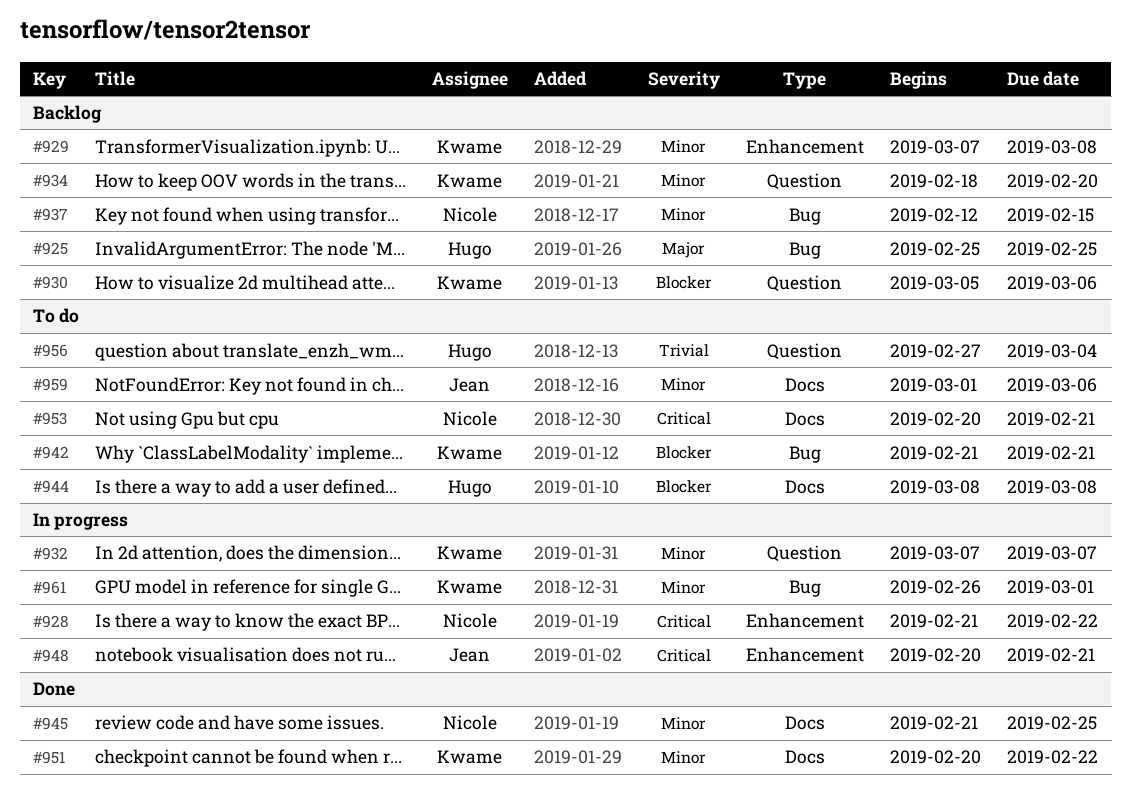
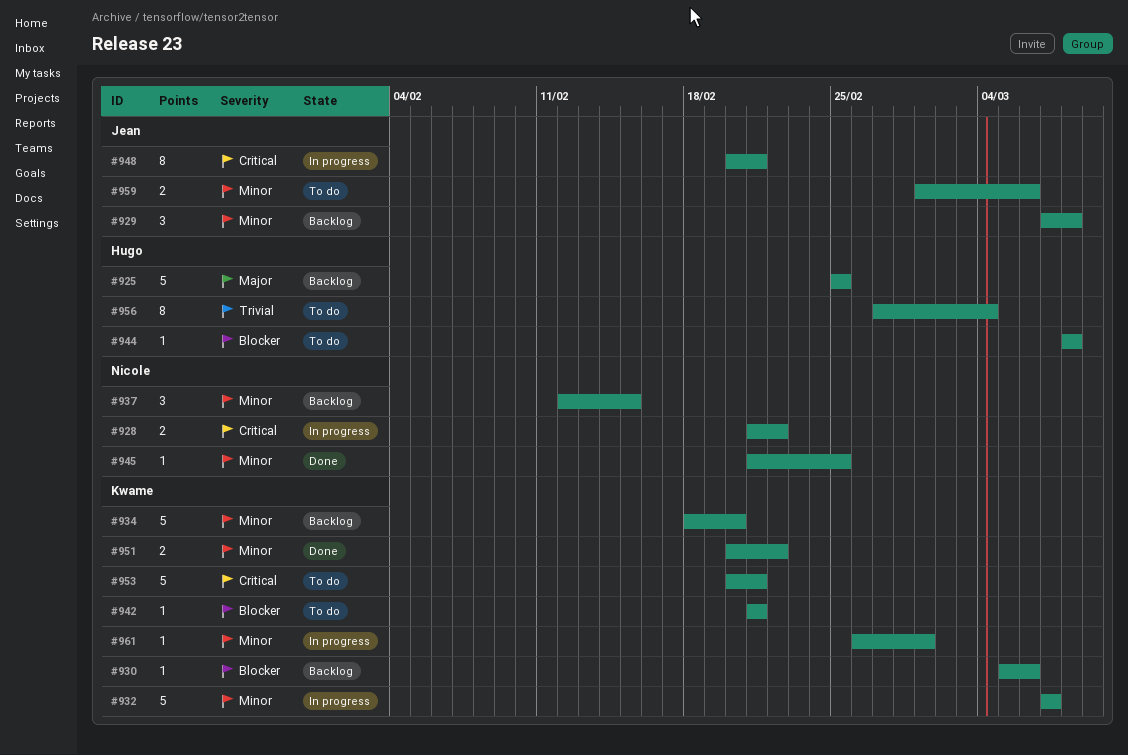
#929, owner: Kwame -> Jean
#953, owner: Nicole -> Kwame

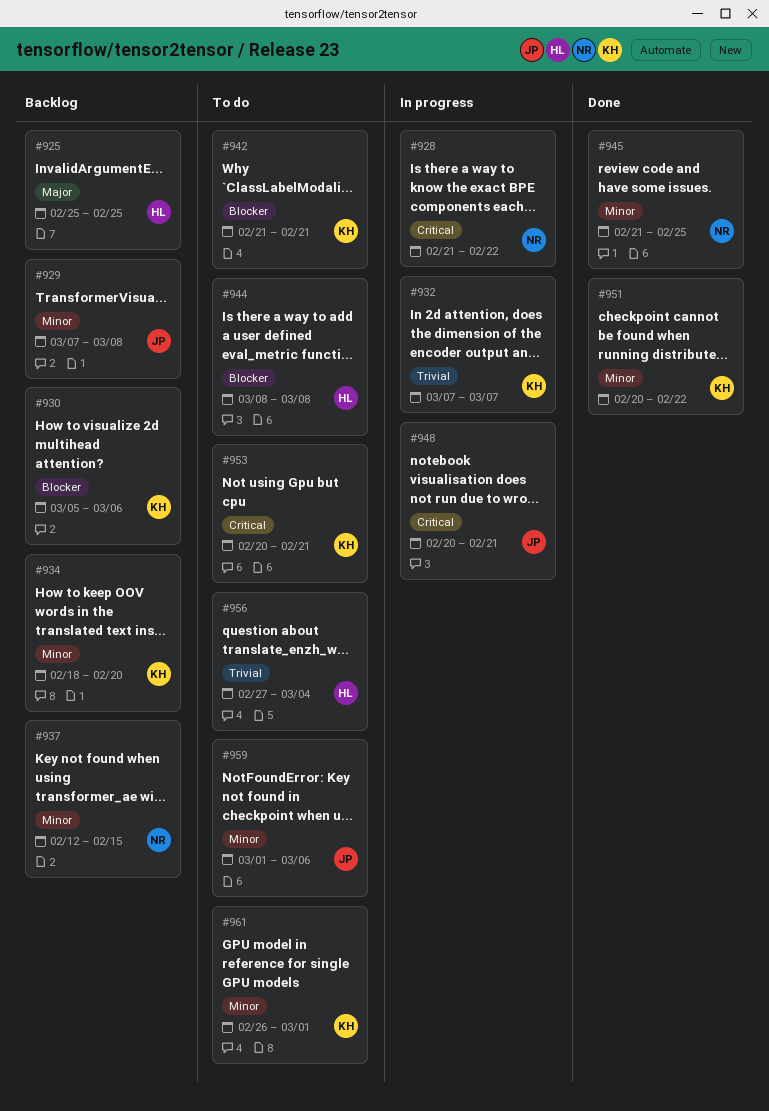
#932, priority: Minor -> Trivial
#961, status: In progress -> To do

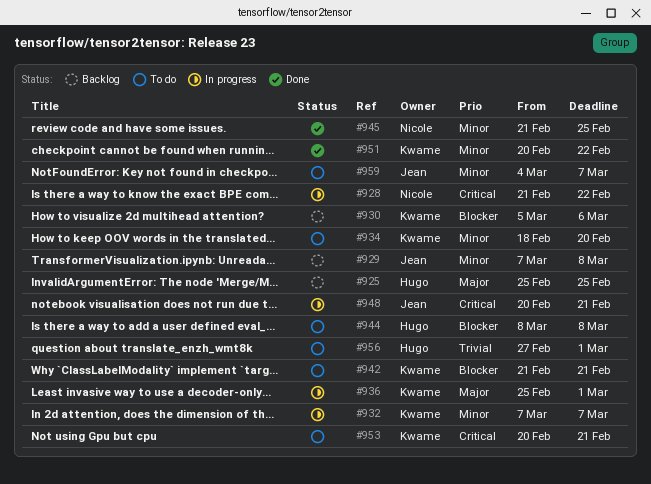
#932, priority: Trivial -> Minor
#934, status: Backlog -> To do
#936: none -> present
#937: present -> none
#956, due: Mar 4 -> Mar 1
#959, start: Mar 1 -> Mar 4
#959, due: Mar 6 -> Mar 7
#961: present -> none

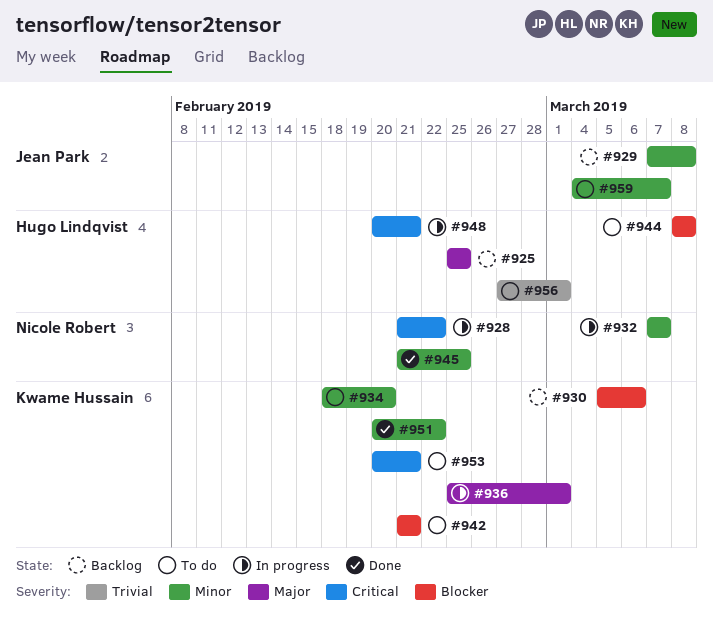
#932, owner: Kwame Hussain -> Nicole Robert
#948, owner: Jean Park -> Hugo Lindqvist

